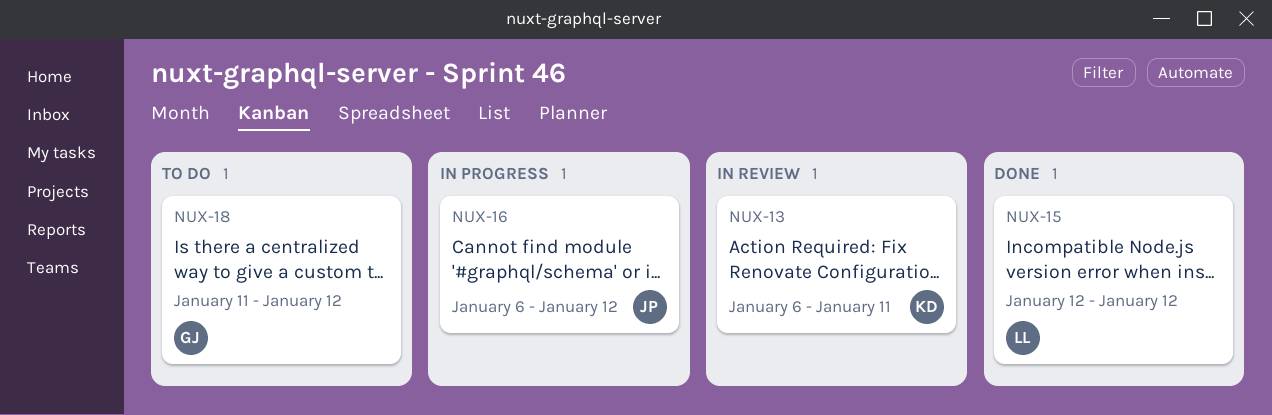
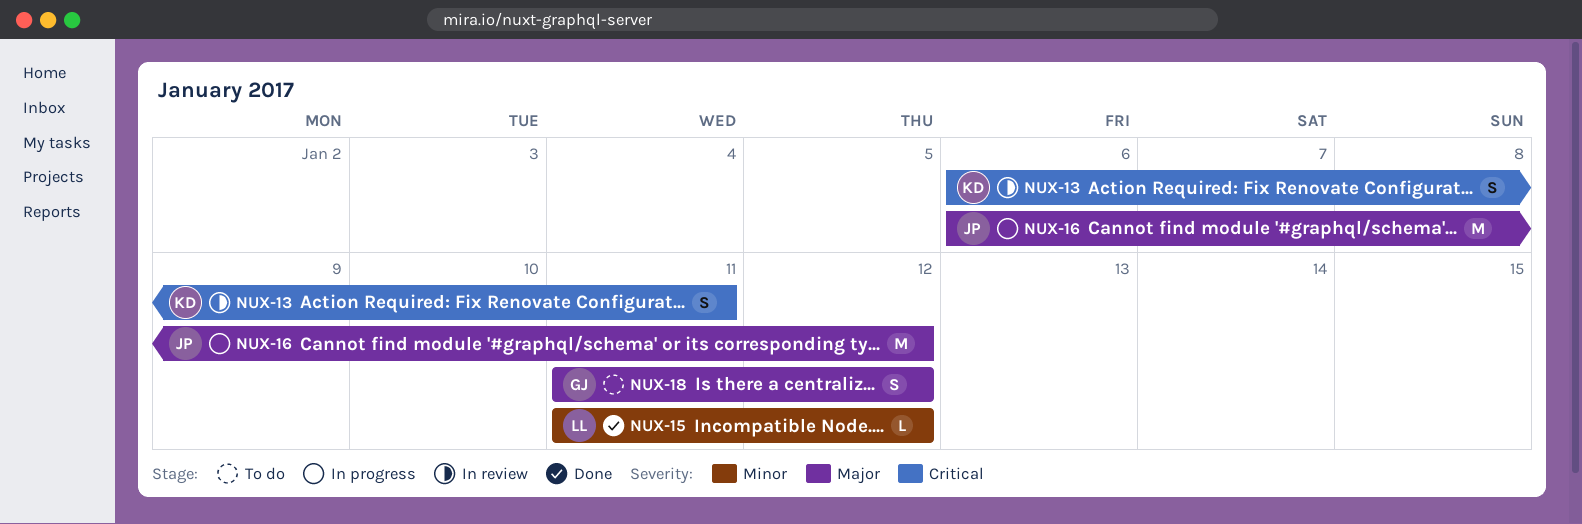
NUX-15, start: Jan 12 -> Jan 11

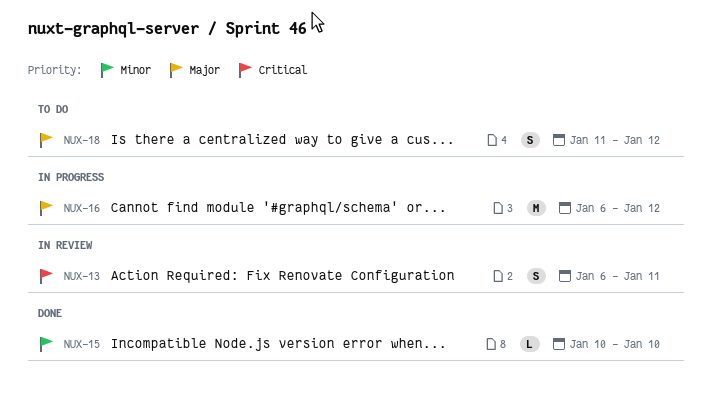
NUX-15, start: Jan 11 -> Jan 10
NUX-15, due: Jan 12 -> Jan 10

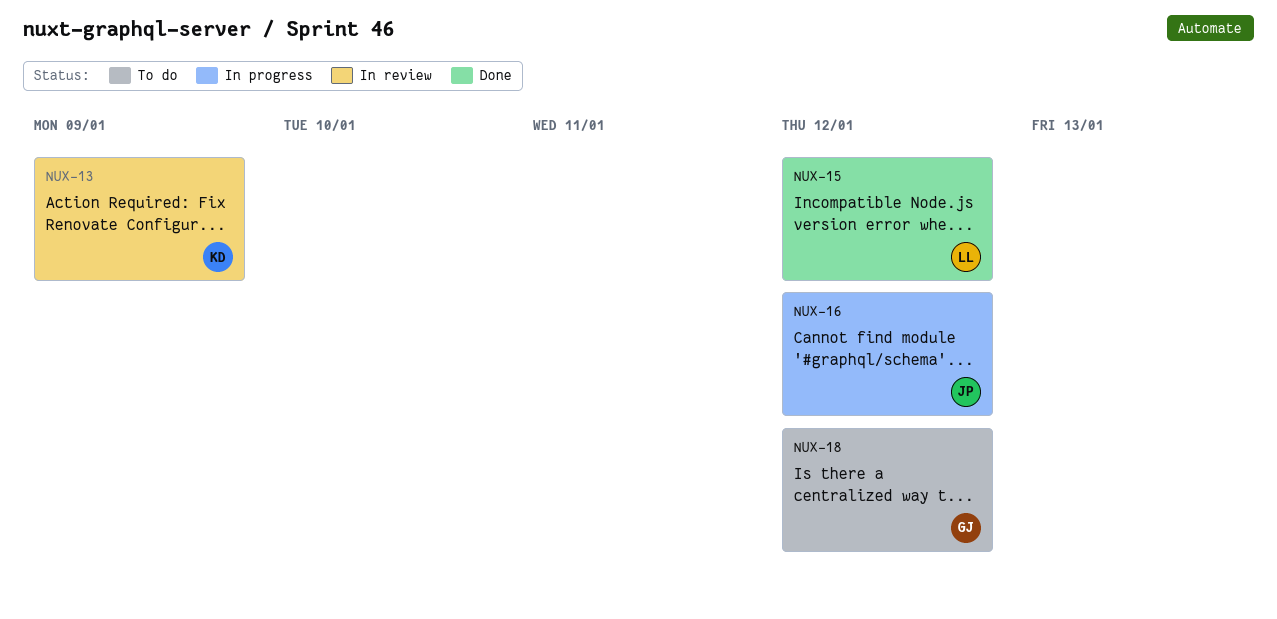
NUX-13, due: Jan 11 -> Jan 9
NUX-15, due: Jan 10 -> Jan 12

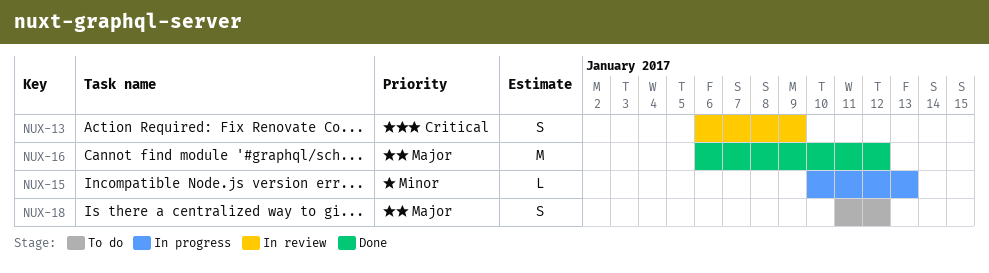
NUX-15, status: Done -> In progress
NUX-15, due: Jan 12 -> Jan 13
NUX-16, status: In progress -> Done

